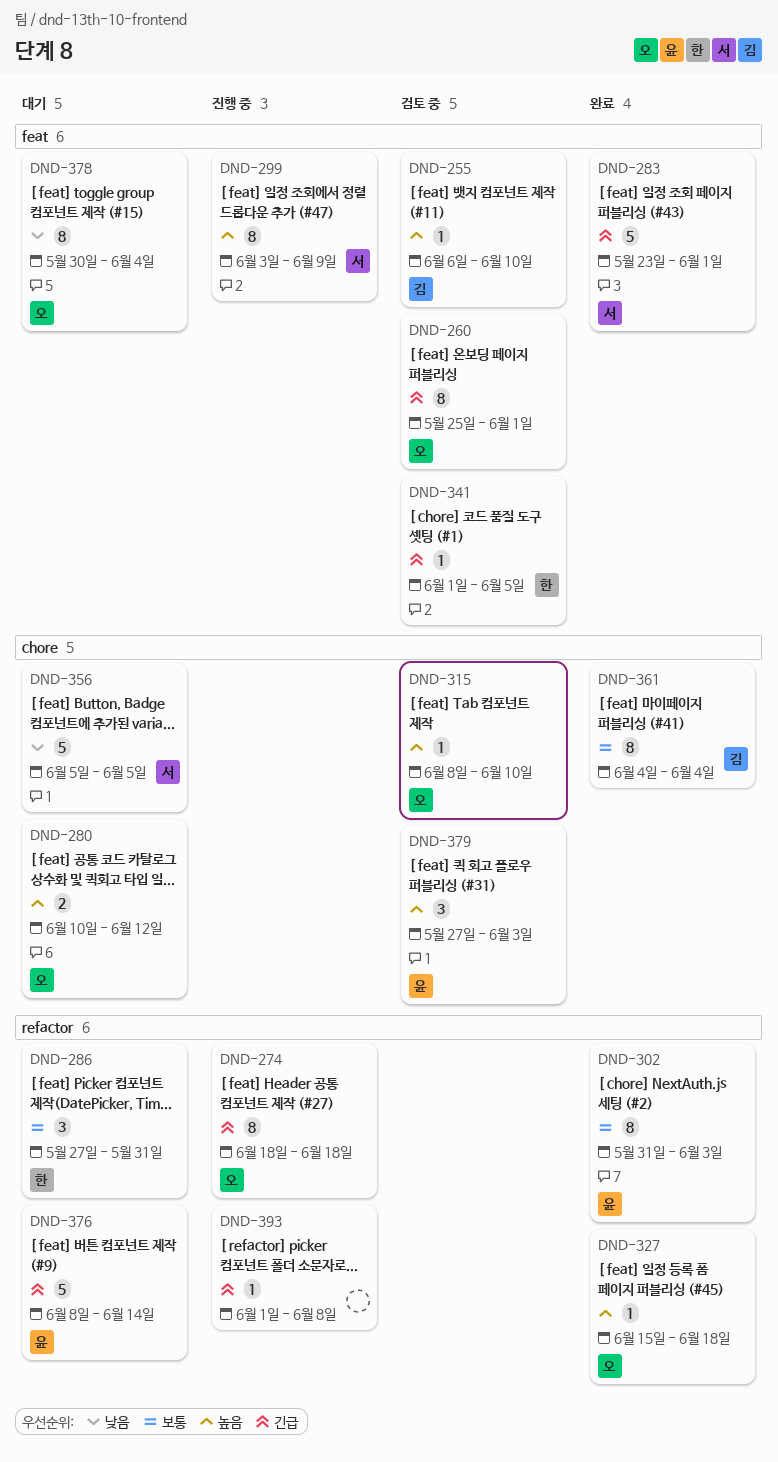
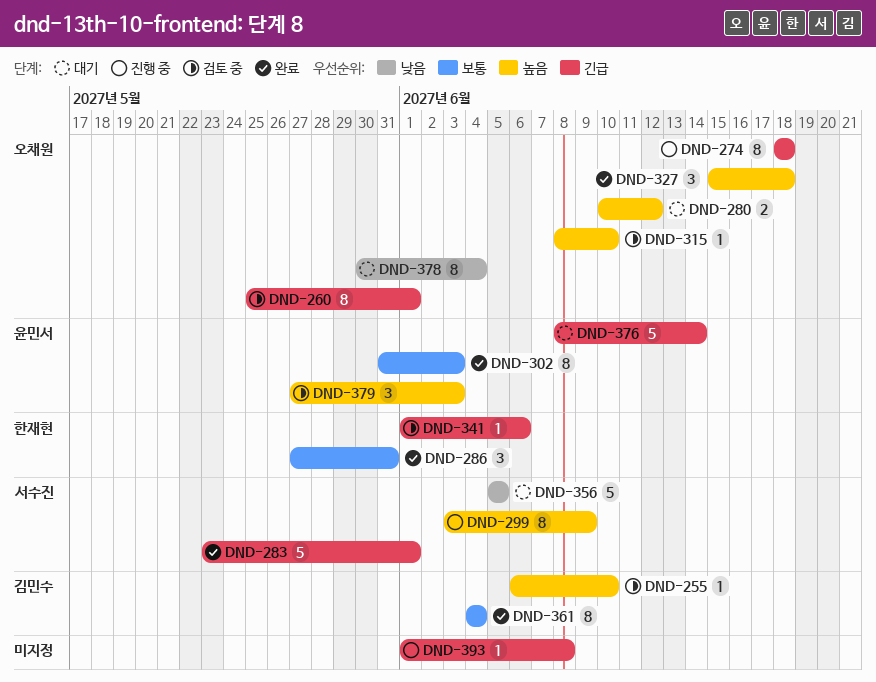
DND-286, status: 대기 -> 완료
DND-327, estimate: 1 -> 3
DND-341, due: Jun 5 -> Jun 6

